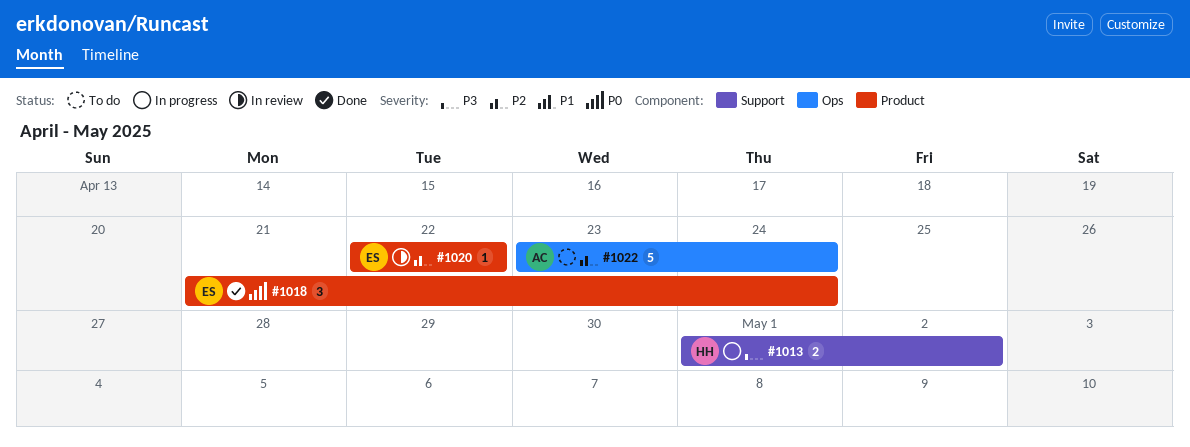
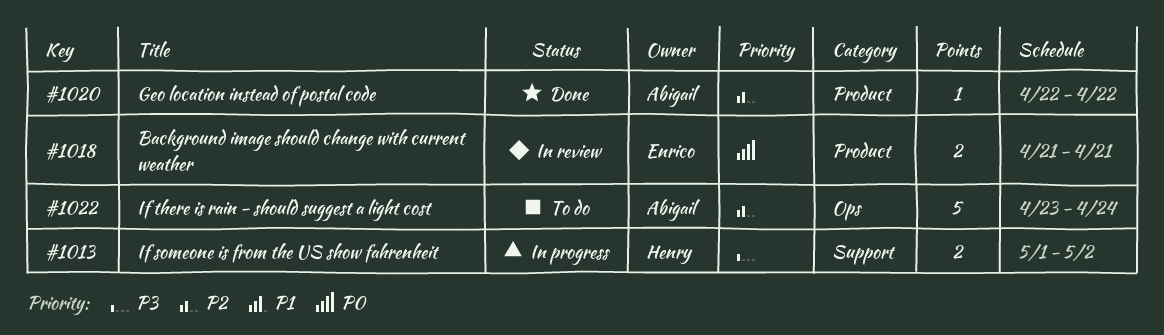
#1018, status: Done -> In review
#1018, estimate: 3 -> 2
#1018, due: Apr 24 -> Apr 21
#1020, status: In review -> Done
#1020, owner: Enrico -> Abigail

